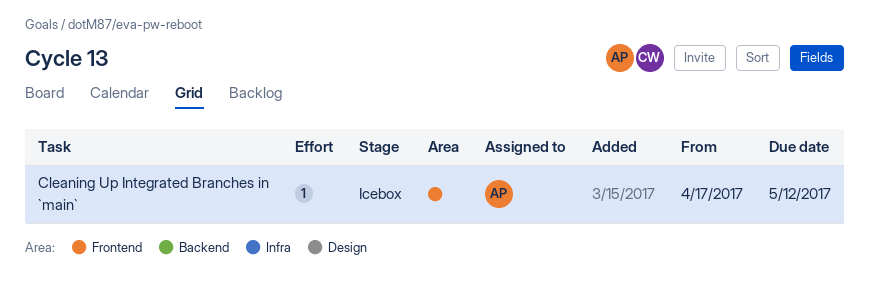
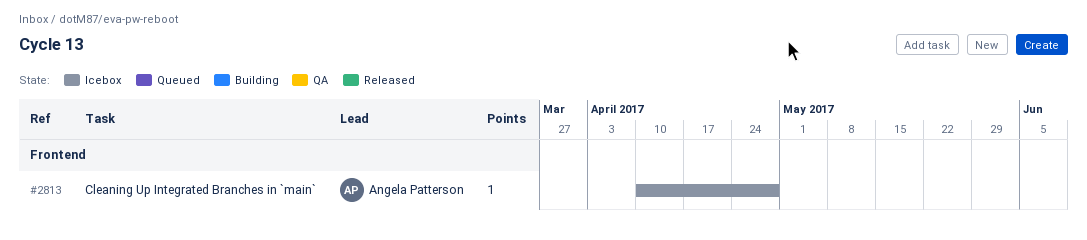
Cleaning Up Integrated Branches in `main`, start: Apr 17 -> Apr 10
Cleaning Up Integrated Branches in `main`, due: May 12 -> Apr 28

